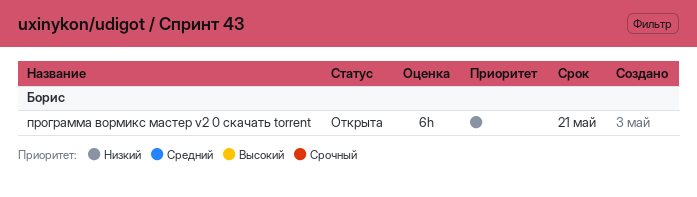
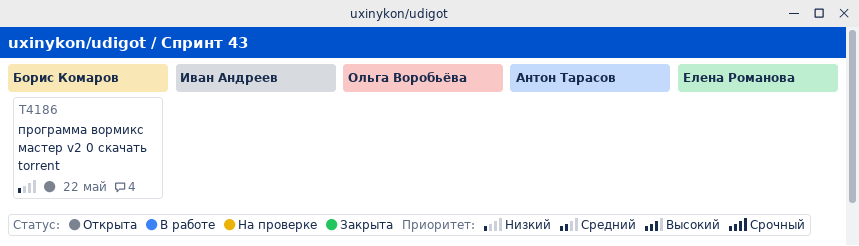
программа вормикс мастер v2 0 скачать torrent, due: May 21 -> May 22

